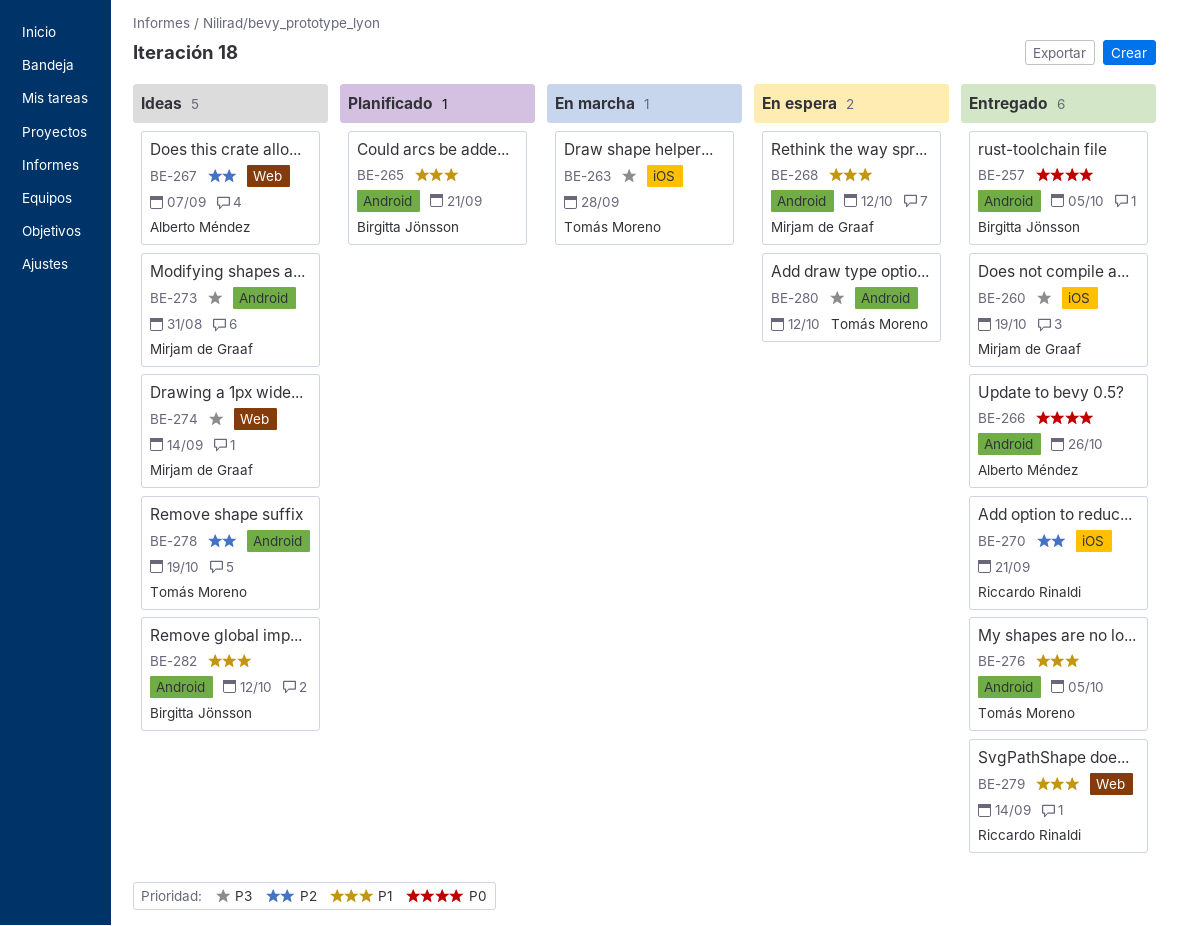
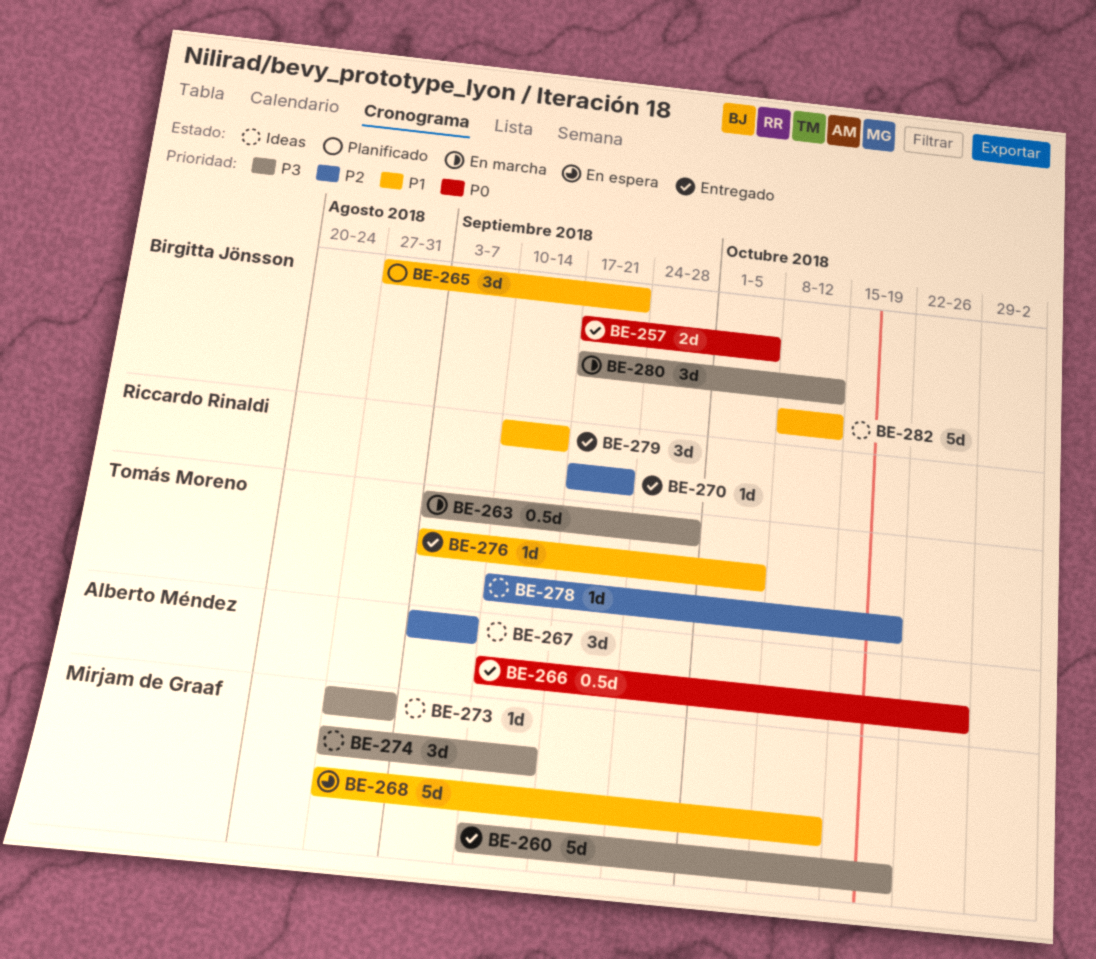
BE-280, status: En espera -> En marcha
BE-280, owner: Tomás Moreno -> Birgitta Jönsson

